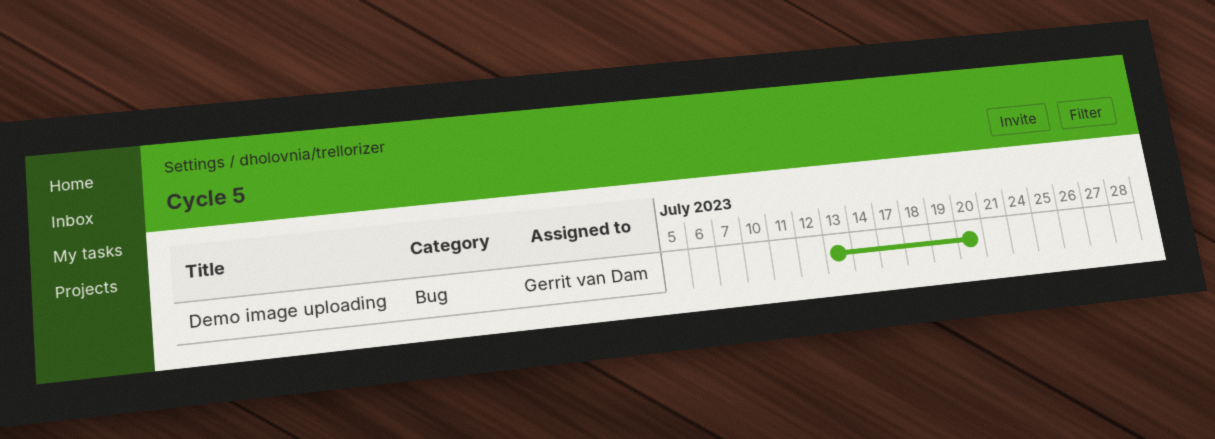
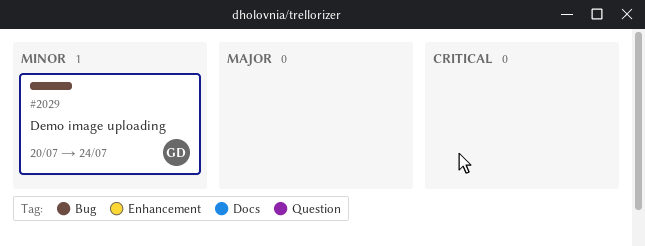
Demo image uploading, start: Jul 13 -> Jul 20
Demo image uploading, due: Jul 20 -> Jul 24

